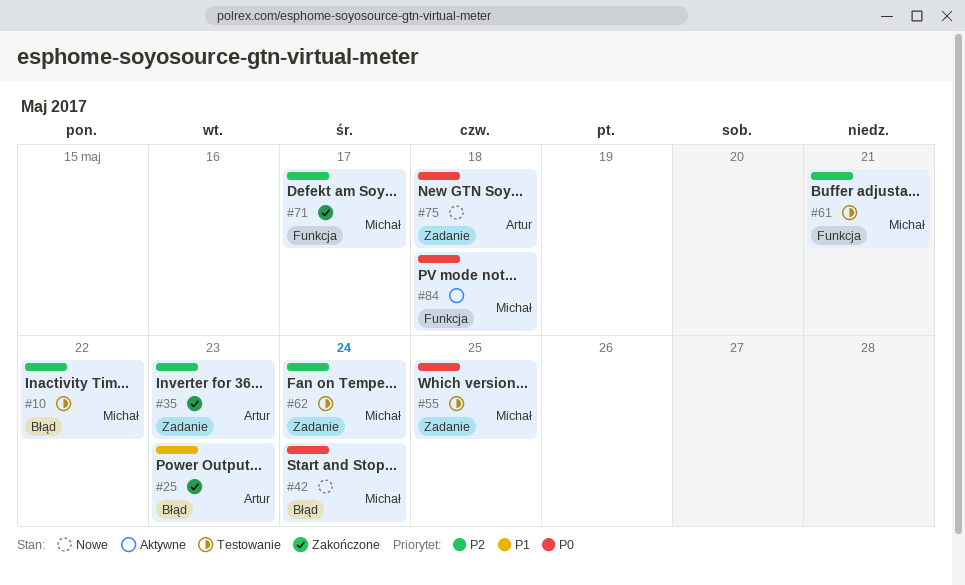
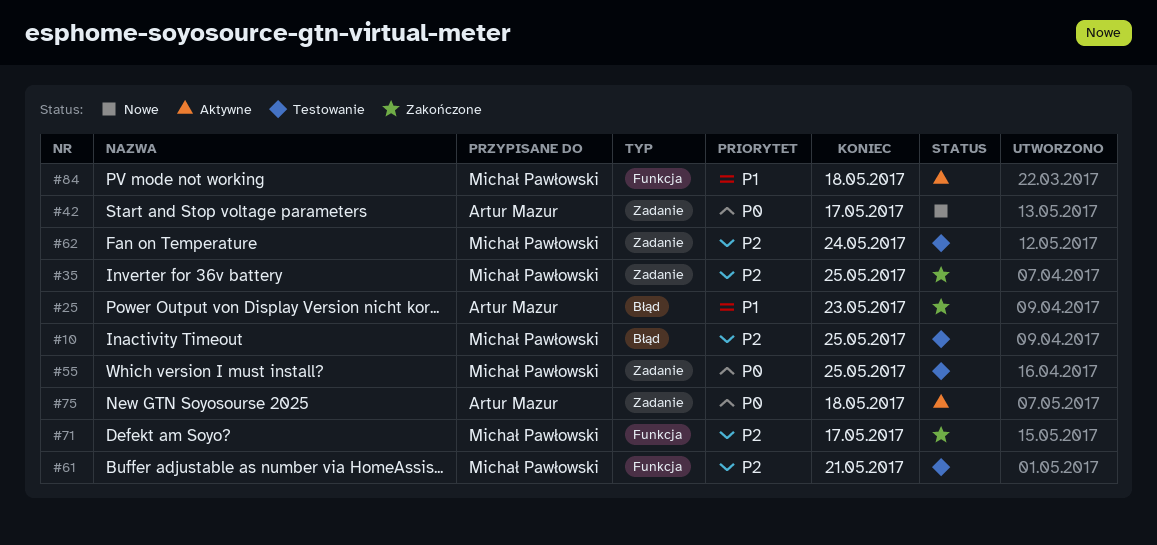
#10, due: May 22 -> May 25
#35, owner: Artur Mazur -> Michał Pawłowski
#35, due: May 23 -> May 25
#42, owner: Michał Pawłowski -> Artur Mazur
#42, label: Błąd -> Zadanie
#42, due: May 24 -> May 17
#75, status: Nowe -> Aktywne
#84, priority: P0 -> P1

